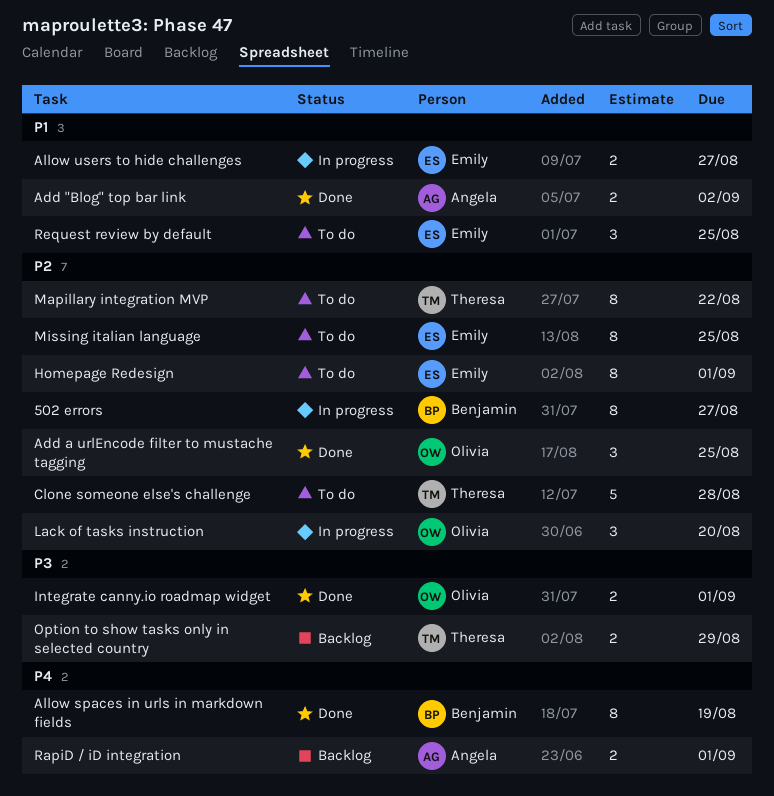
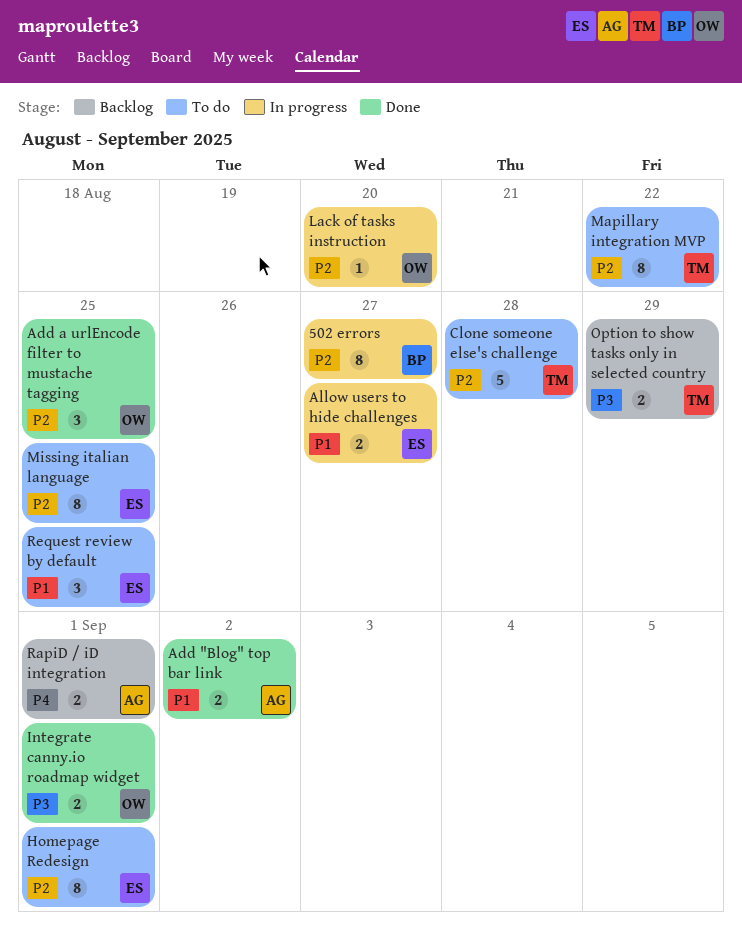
Allow spaces in urls in markdown fields: present -> none
Lack of tasks instruction, estimate: 3 -> 1

